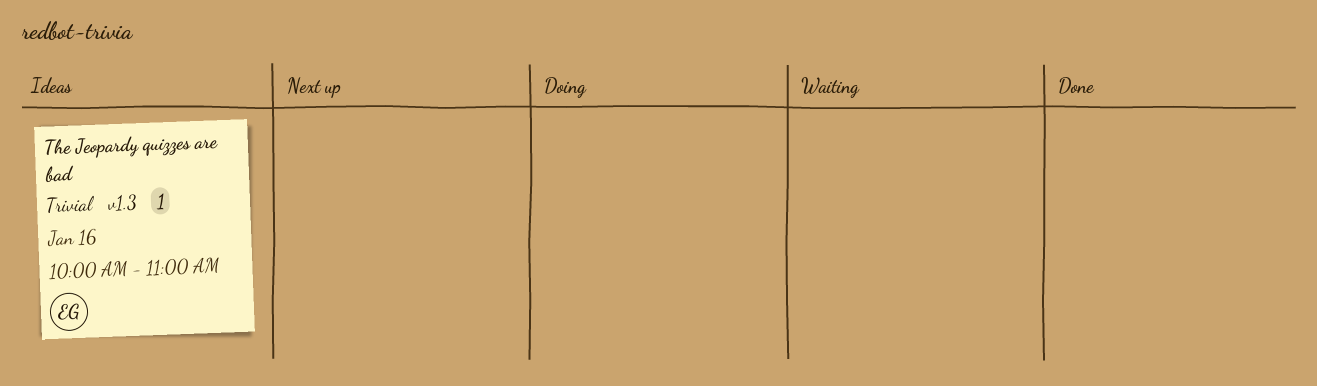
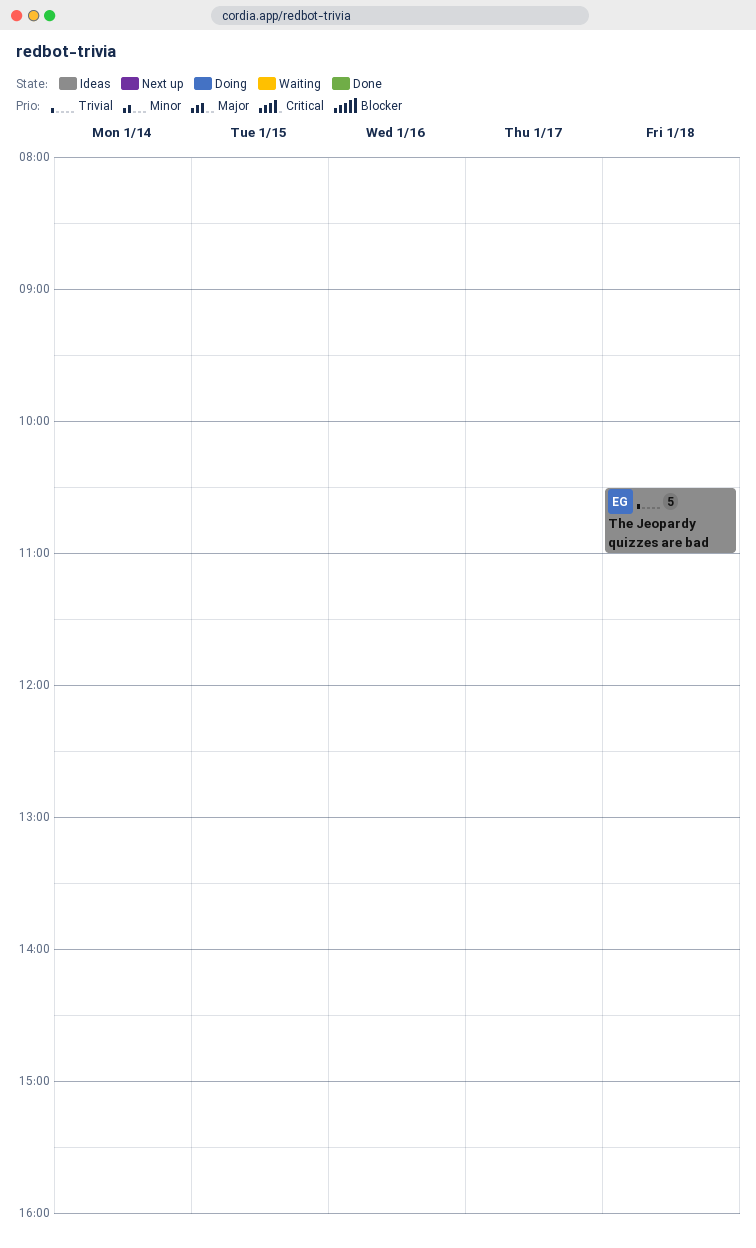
The Jeopardy quizzes are bad, estimate: 1 -> 5
The Jeopardy quizzes are bad, day: Jan 16 -> Jan 18
The Jeopardy quizzes are bad, begins: 10:00 -> 10:30

